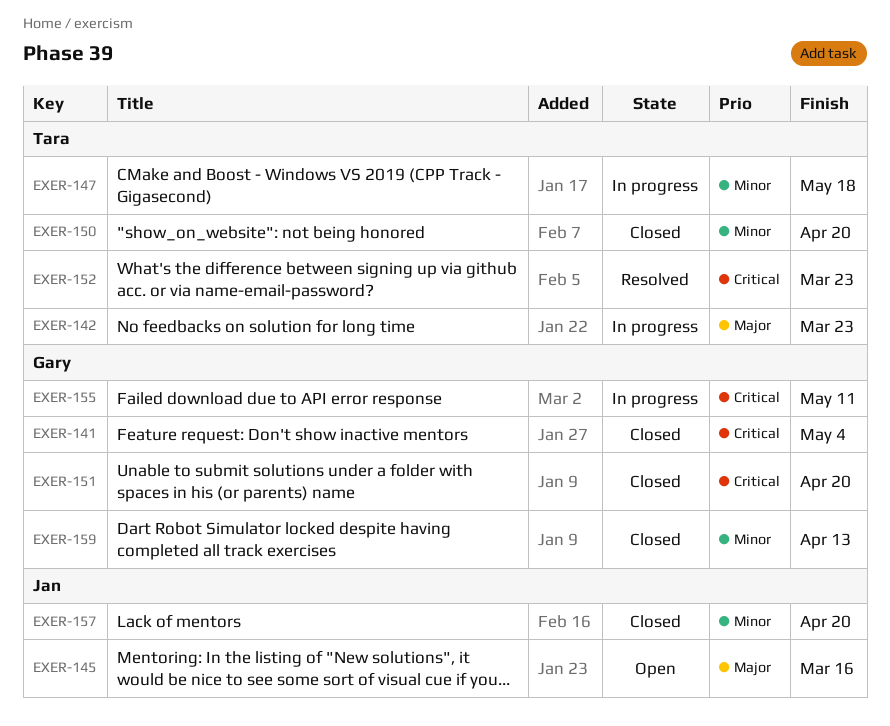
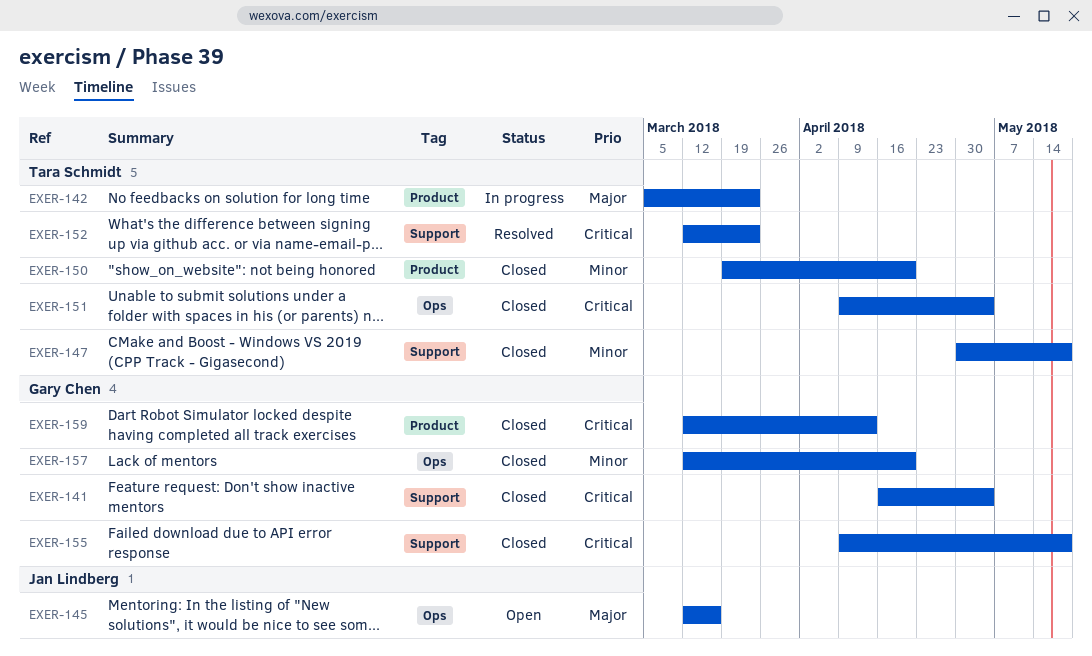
EXER-147, status: In progress -> Closed
EXER-151, owner: Gary Chen -> Tara Schmidt
EXER-151, due: Apr 20 -> May 4
EXER-155, status: In progress -> Closed
EXER-155, due: May 11 -> May 18
EXER-157, owner: Jan Lindberg -> Gary Chen
EXER-159, priority: Minor -> Critical

